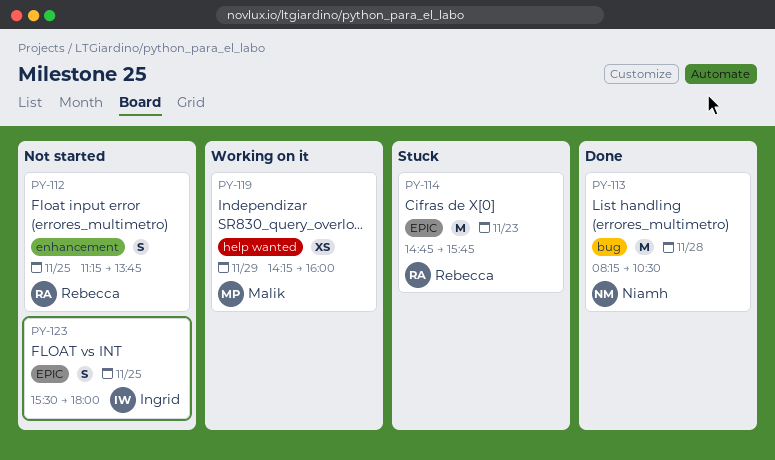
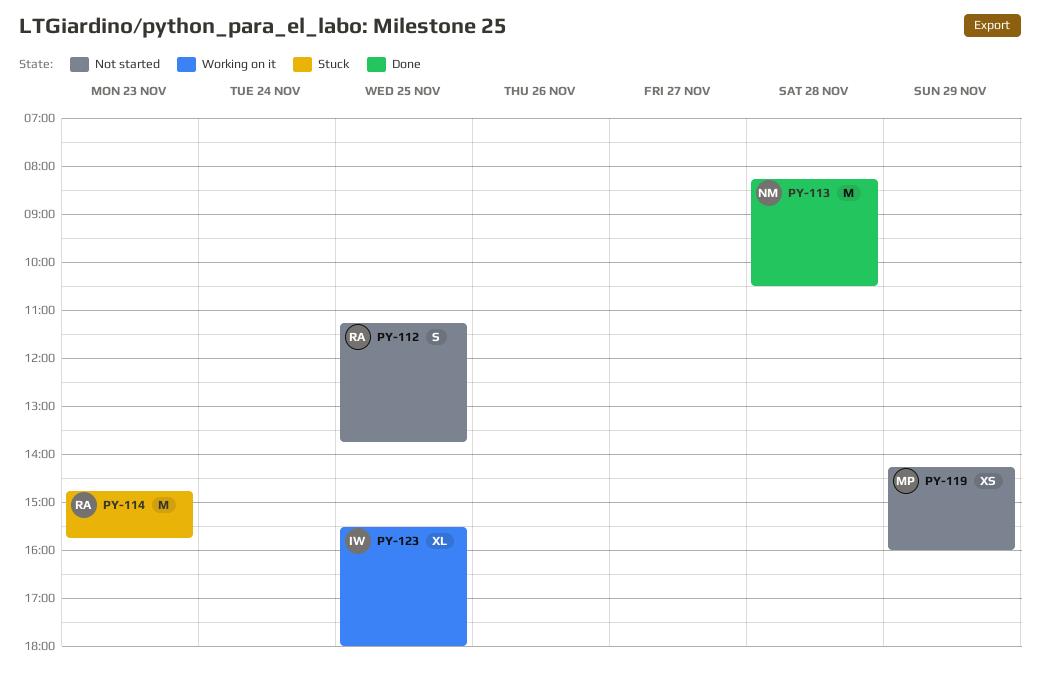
PY-119, status: Working on it -> Not started
PY-123, status: Not started -> Working on it
PY-123, estimate: S -> XL

